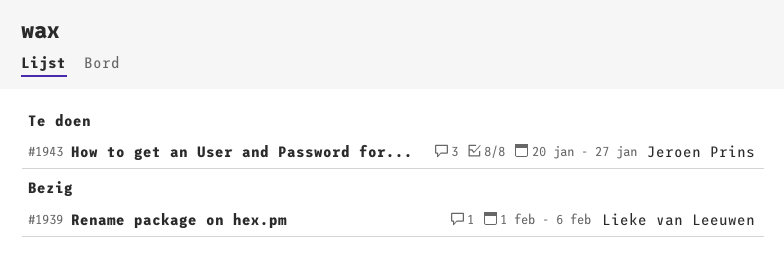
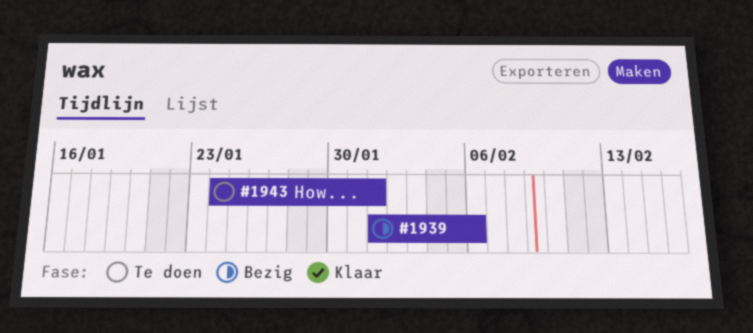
#1943, start: Jan 20 -> Jan 24
#1943, due: Jan 27 -> Feb 1

